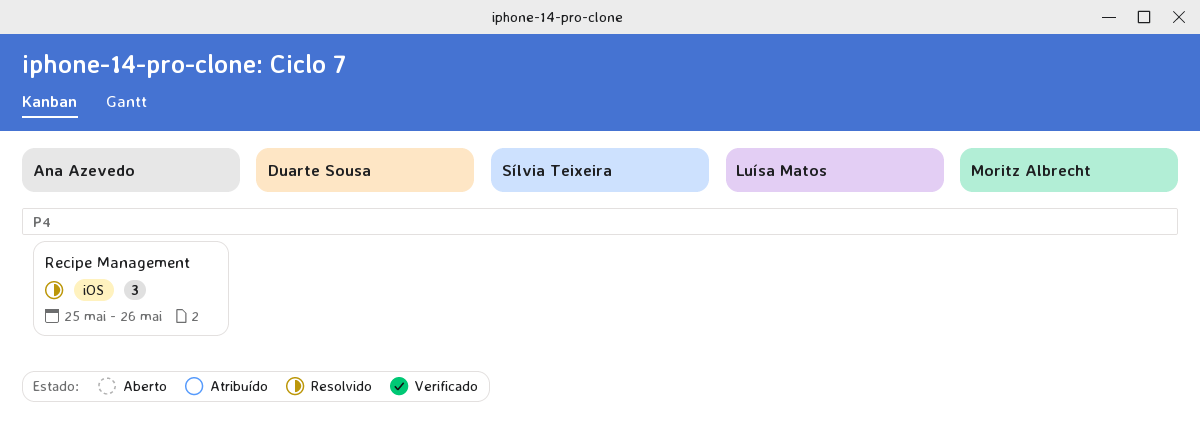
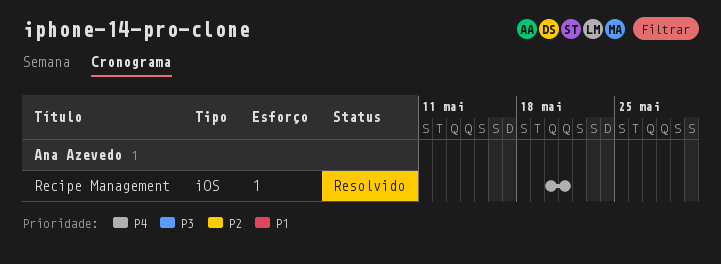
Recipe Management, estimate: 3 -> 1
Recipe Management, start: May 25 -> May 20
Recipe Management, due: May 26 -> May 21

